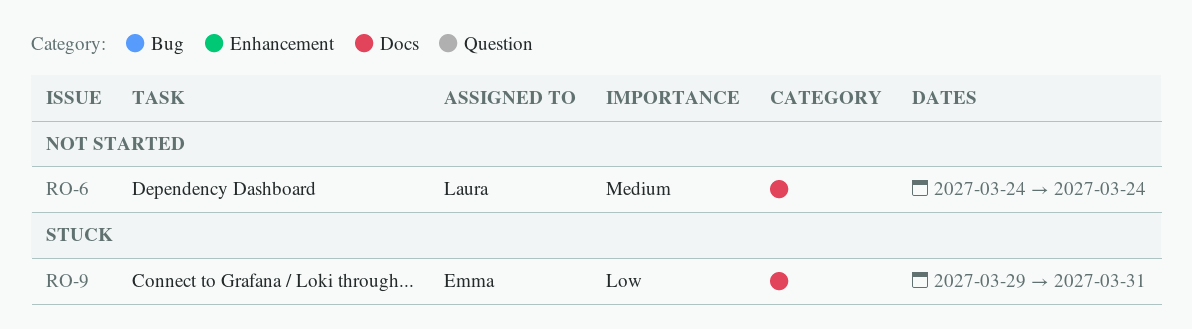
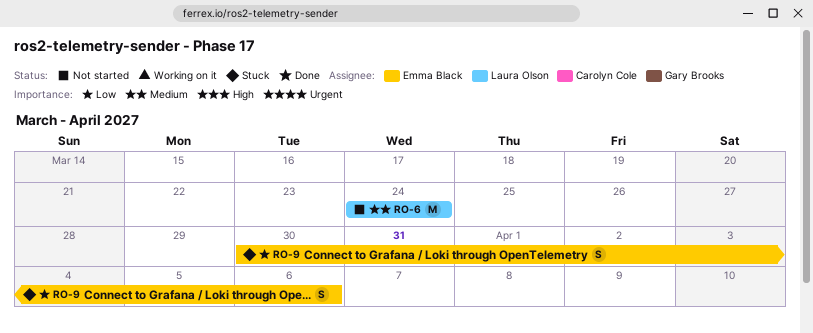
RO-9, start: Mar 29 -> Mar 30
RO-9, due: Mar 31 -> Apr 6

